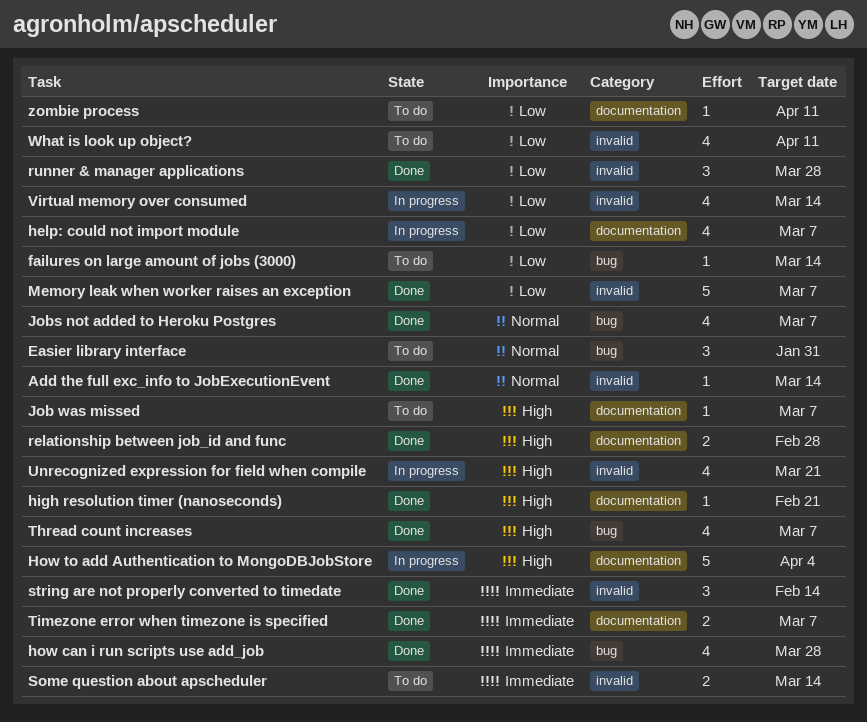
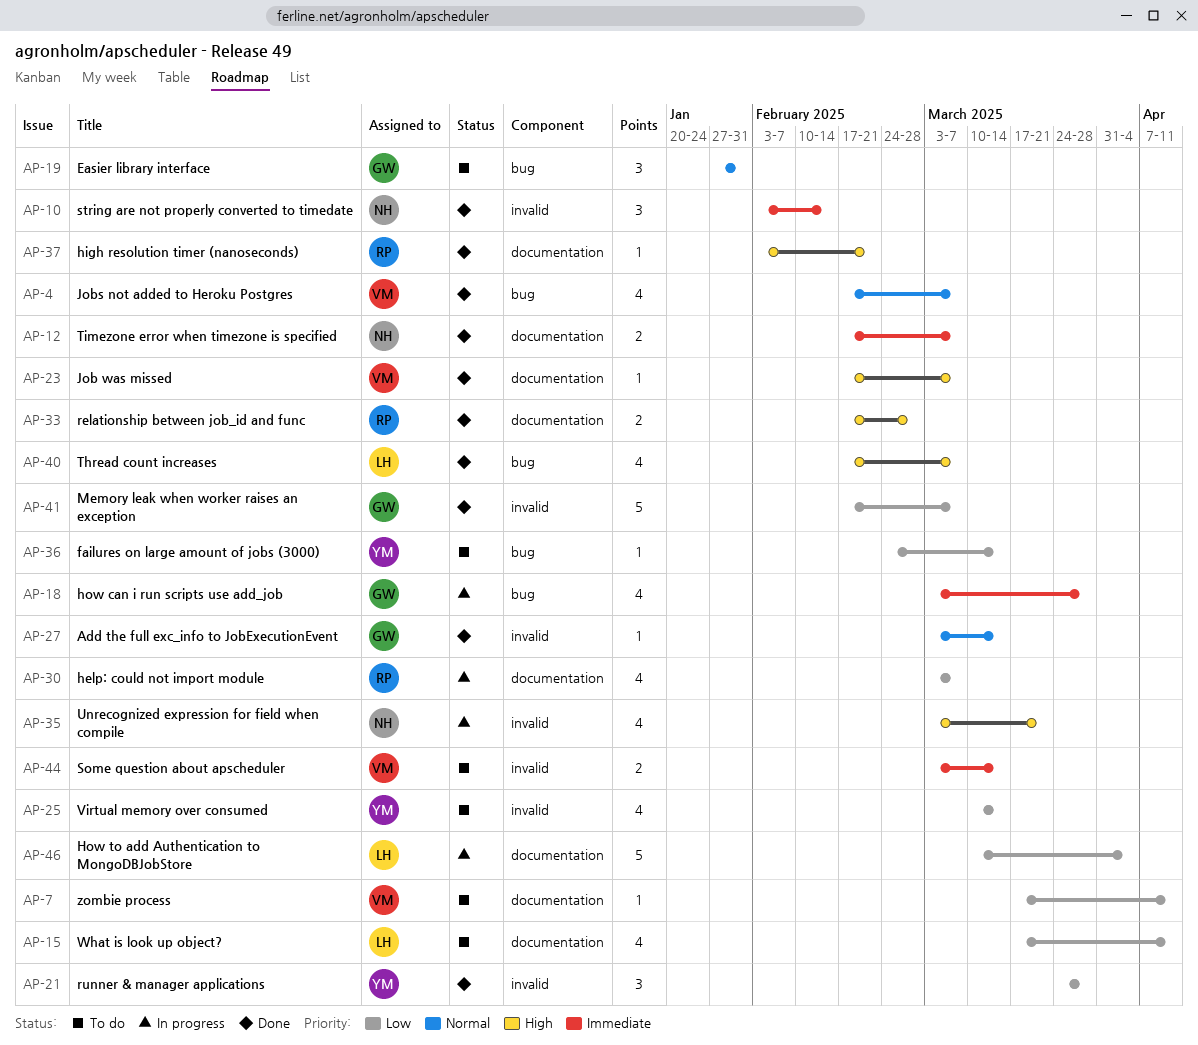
how can i run scripts use add_job, status: Done -> In progress
How to add Authentication to MongoDBJobStore, priority: High -> Low
Job was missed, status: To do -> Done
Virtual memory over consumed, status: In progress -> To do
What is look up object?, label: invalid -> documentation

